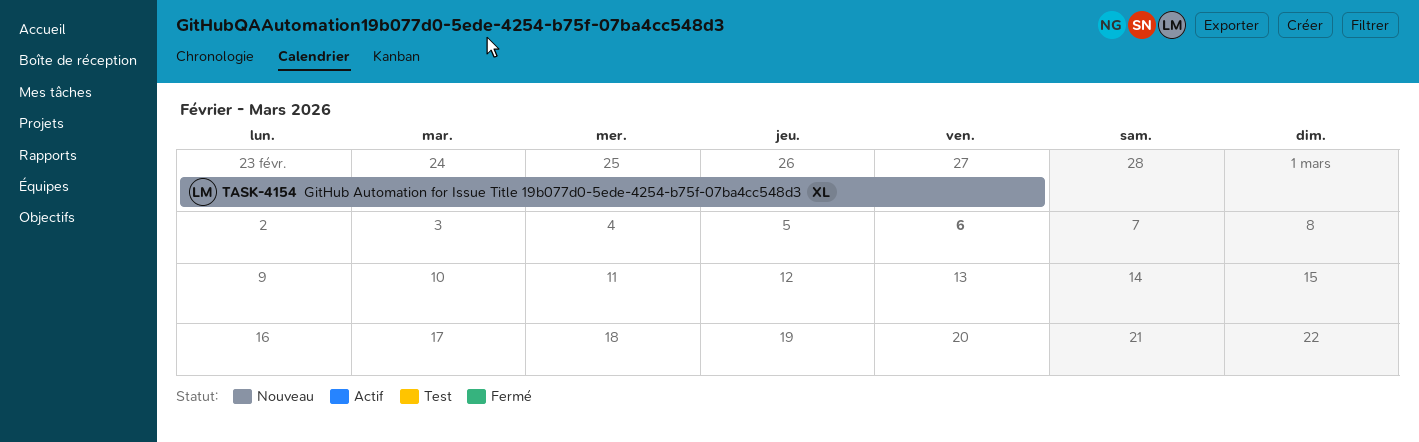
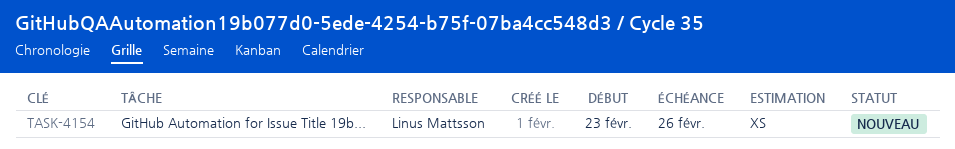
TASK-4154, estimate: XL -> XS
TASK-4154, due: Feb 27 -> Feb 26

